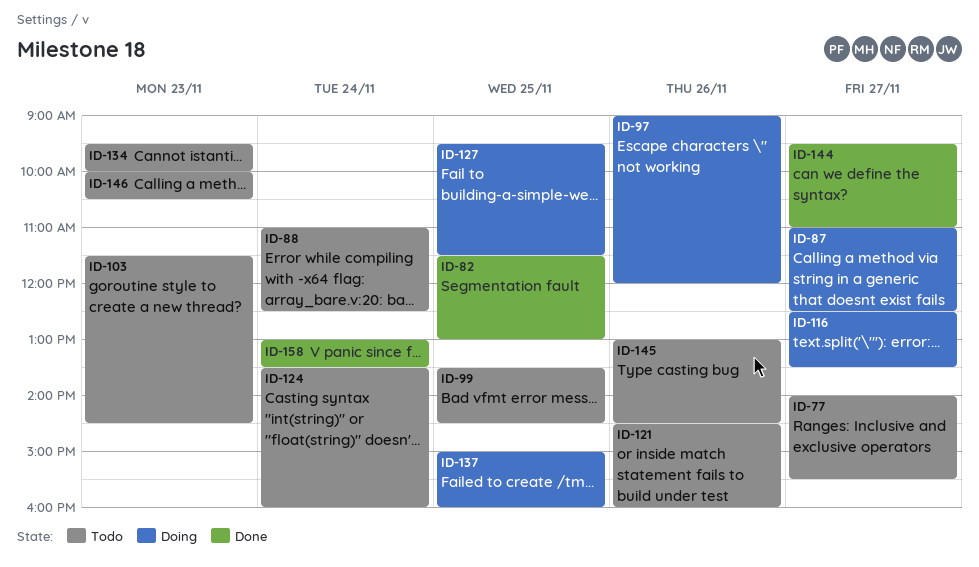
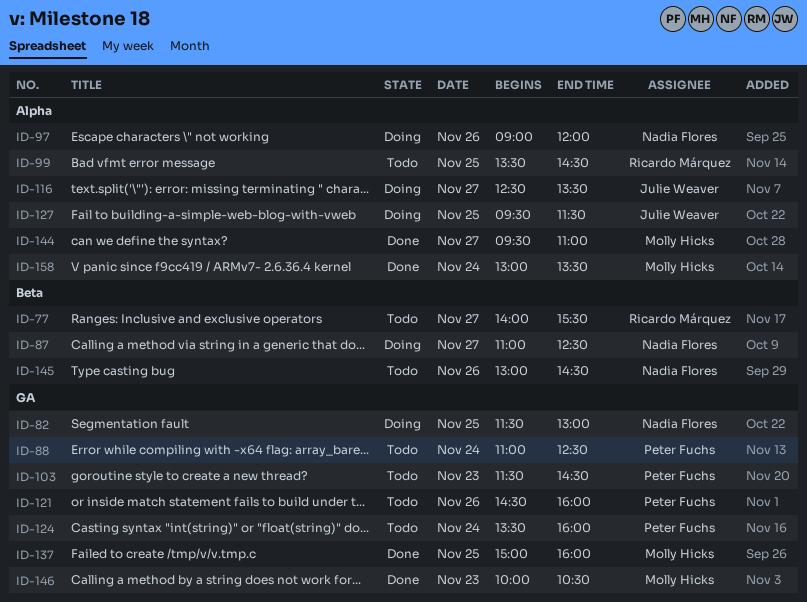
ID-82, status: Done -> Doing
ID-134: present -> none
ID-137, status: Doing -> Done
ID-146, status: Todo -> Done

